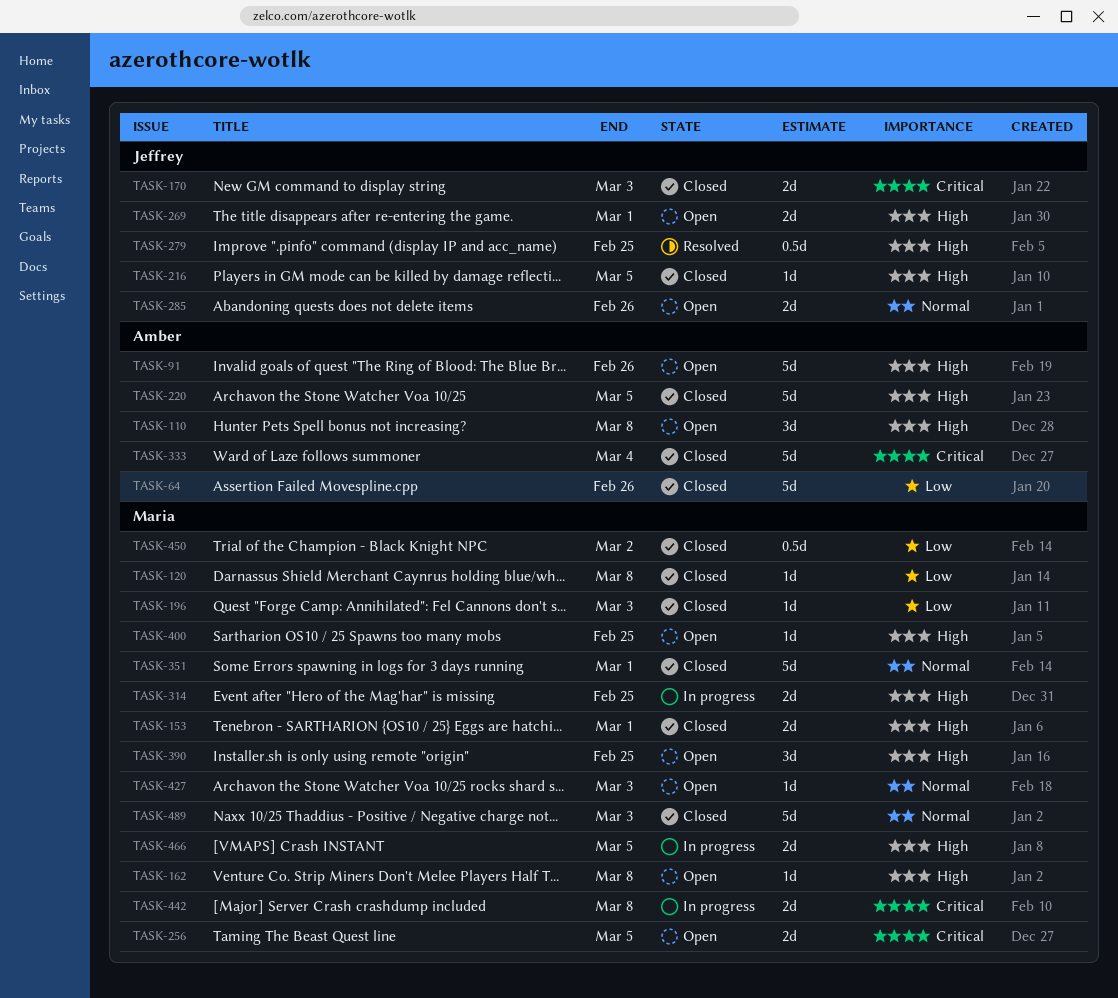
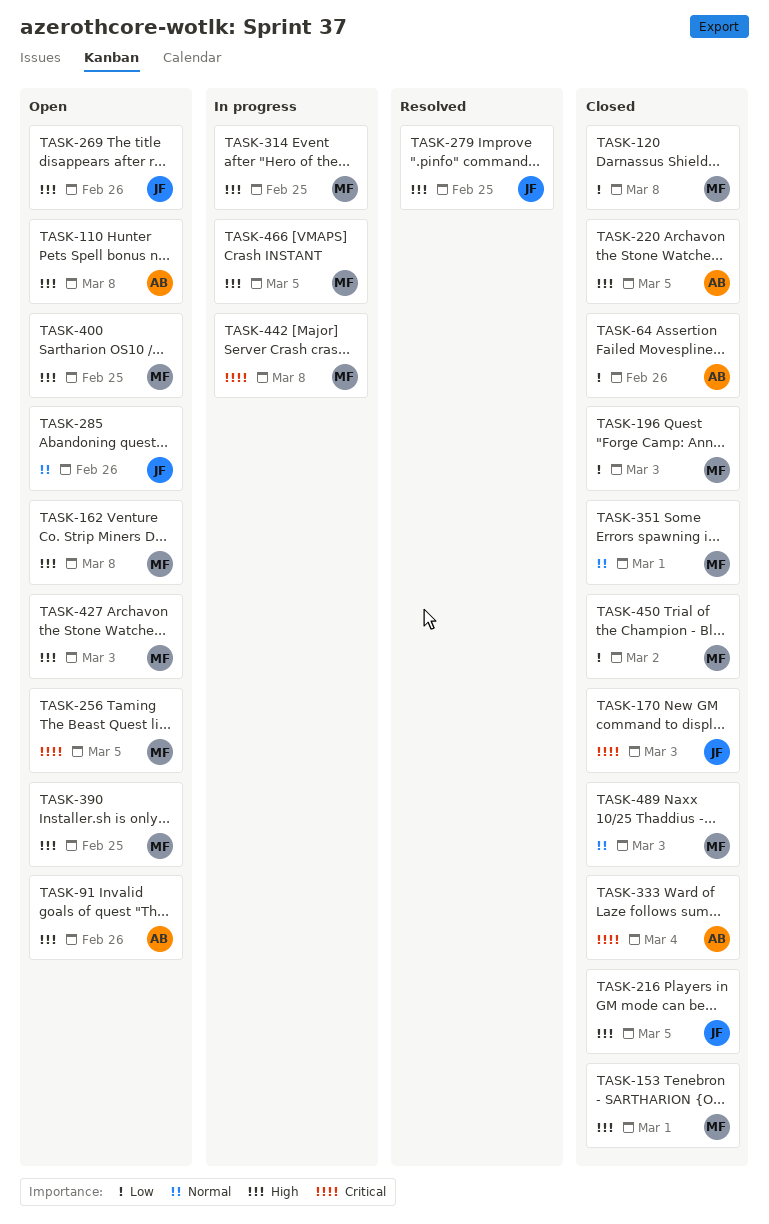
TASK-269, due: Mar 1 -> Feb 26
TASK-427, priority: Normal -> High

